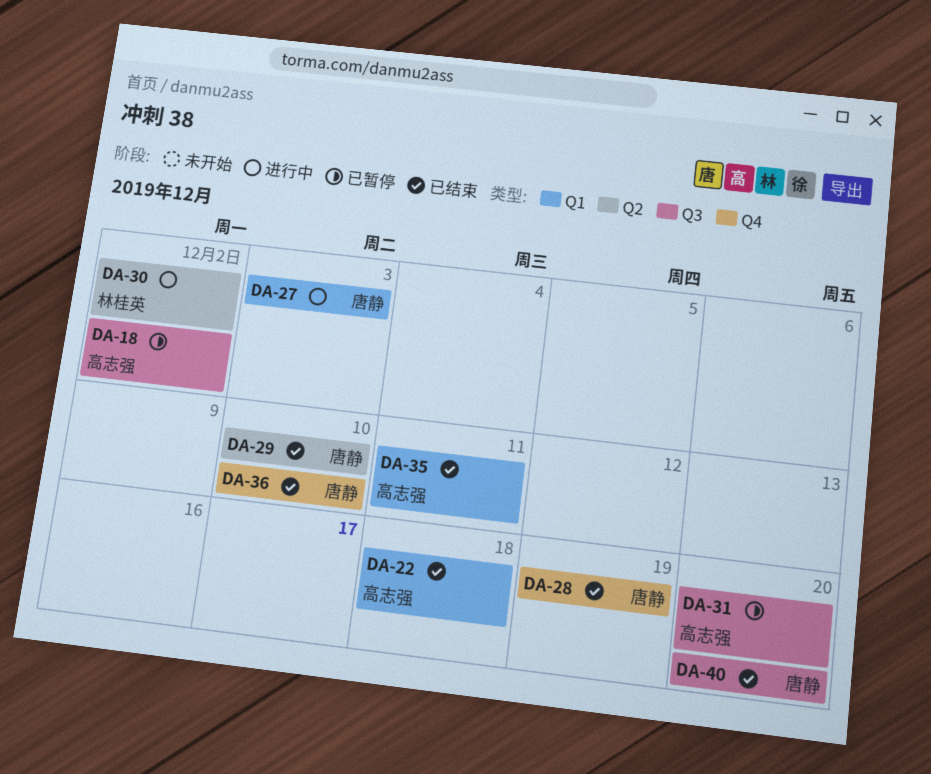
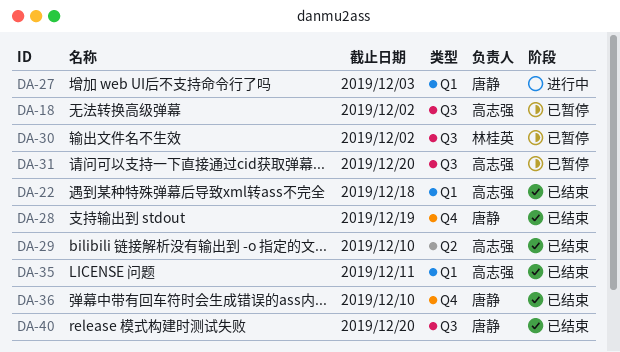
DA-29, owner: 唐静 -> 高志强
DA-30, status: 进行中 -> 已暂停
DA-30, label: Q2 -> Q3

